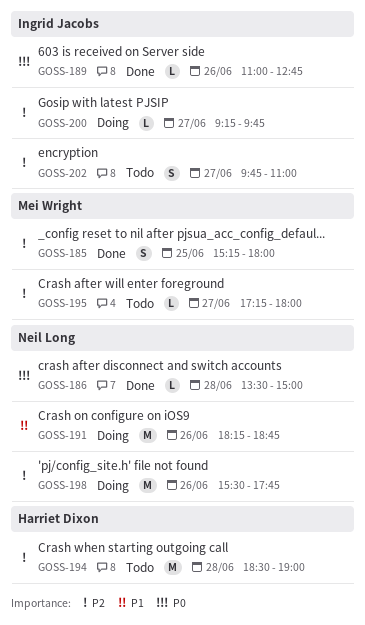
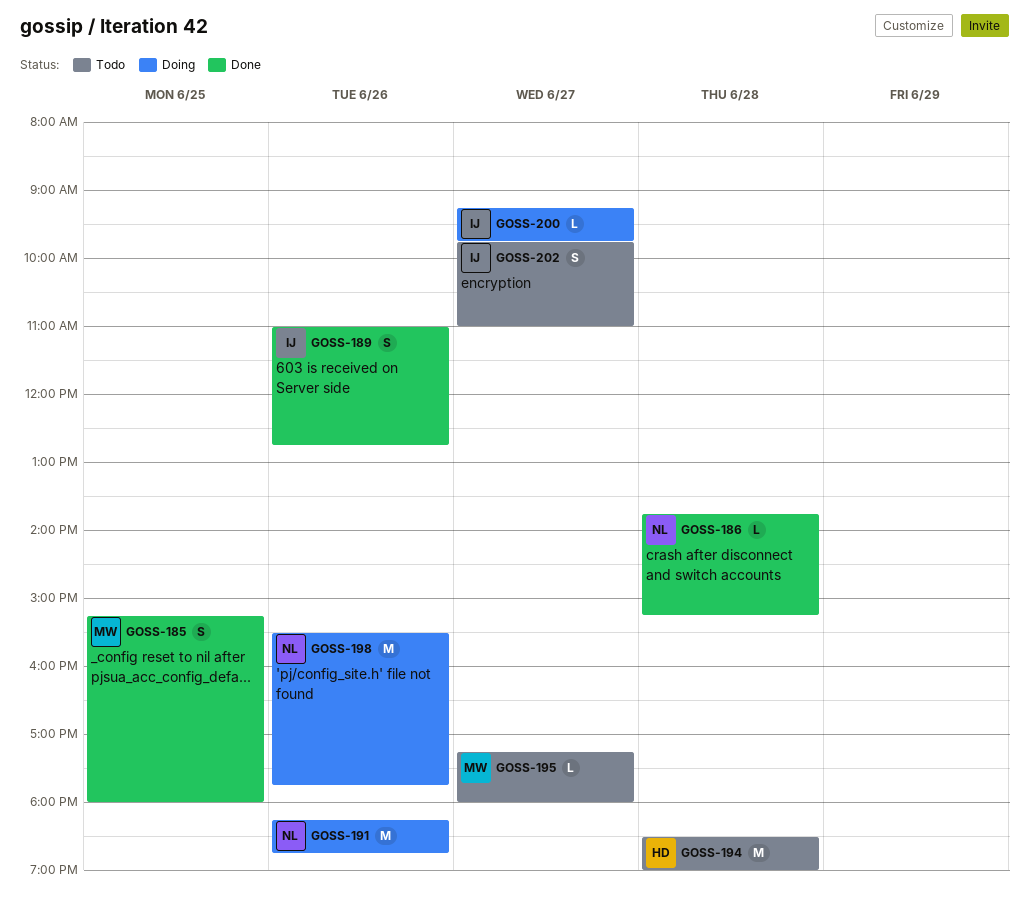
GOSS-186, begins: 13:30 -> 13:45
GOSS-186, ends: 15:00 -> 15:15
GOSS-189, estimate: L -> S

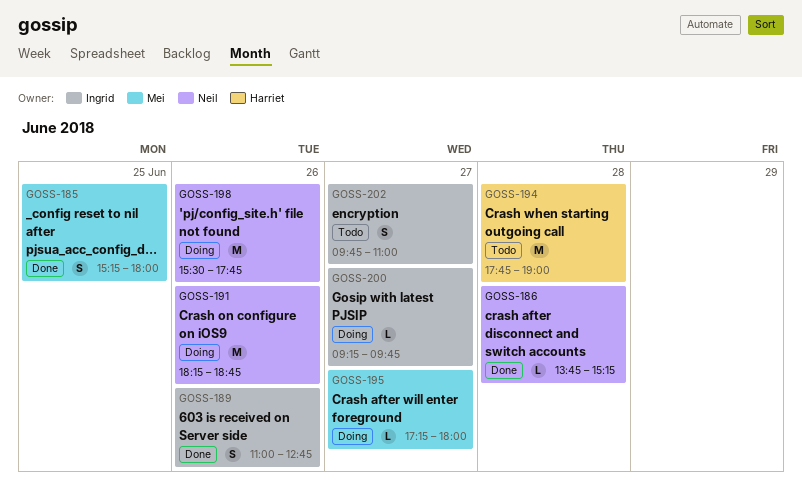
GOSS-194, begins: 18:30 -> 17:45
GOSS-195, status: Todo -> Doing

